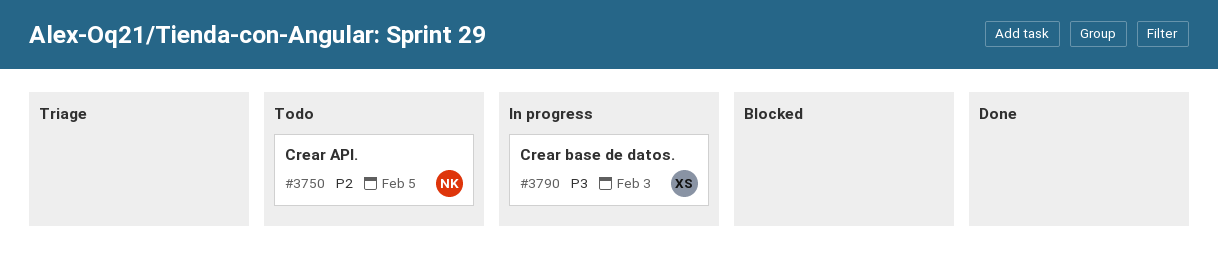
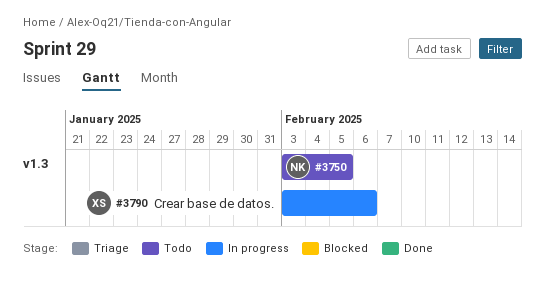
#3790, due: Feb 3 -> Feb 6

